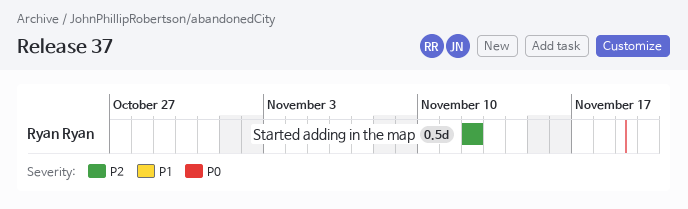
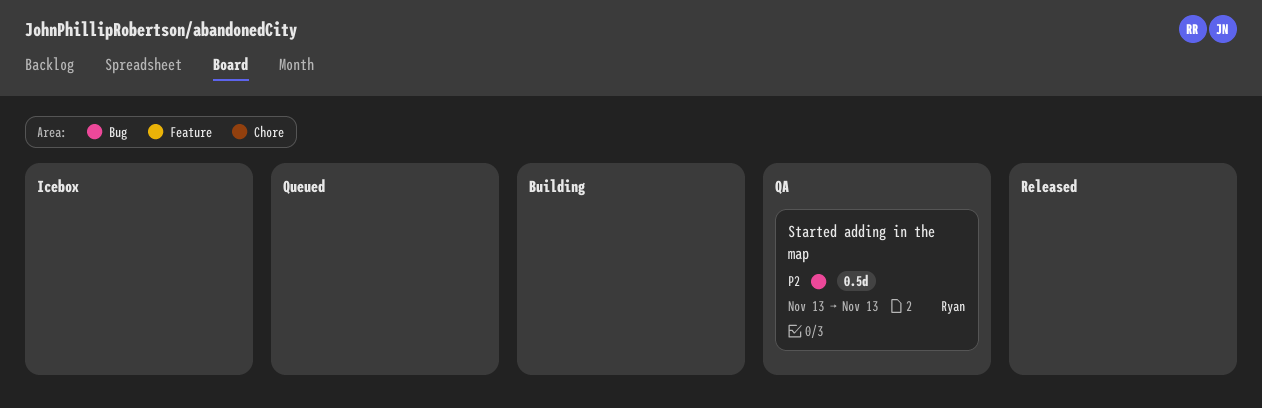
Started adding in the map, start: Nov 12 -> Nov 13
Started adding in the map, due: Nov 12 -> Nov 13

